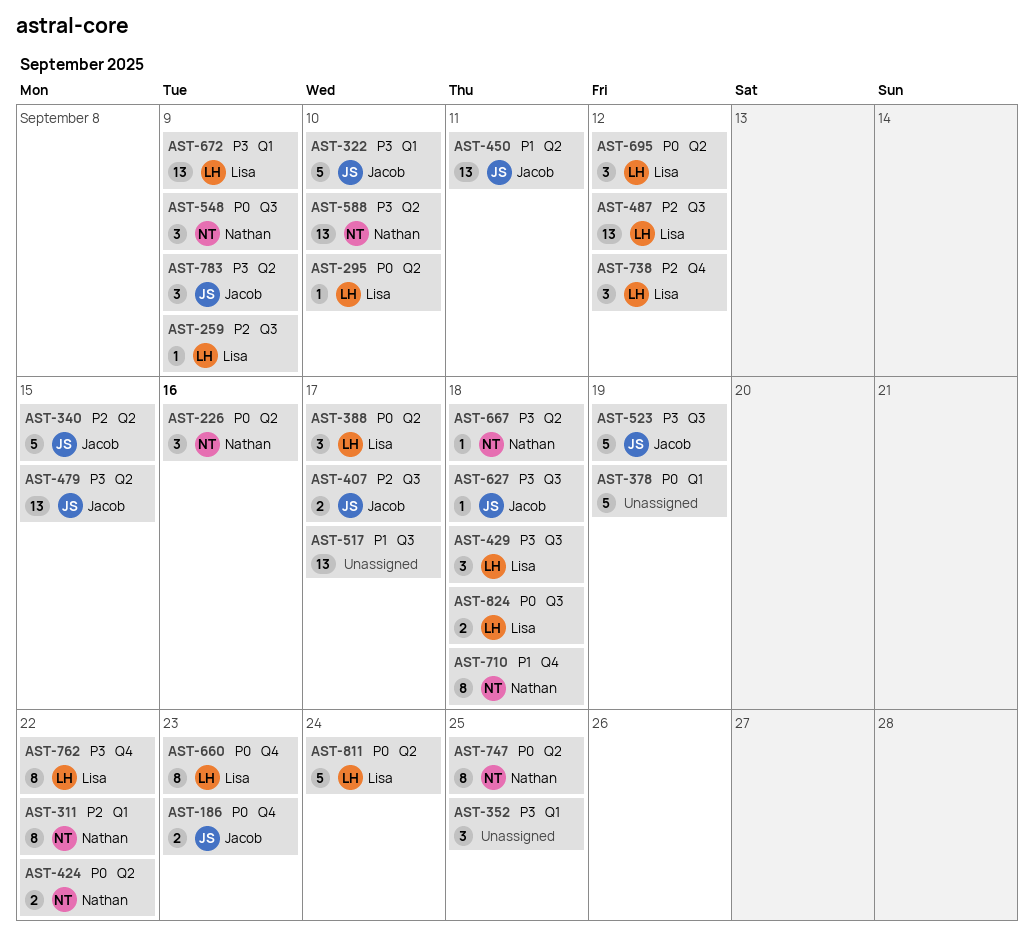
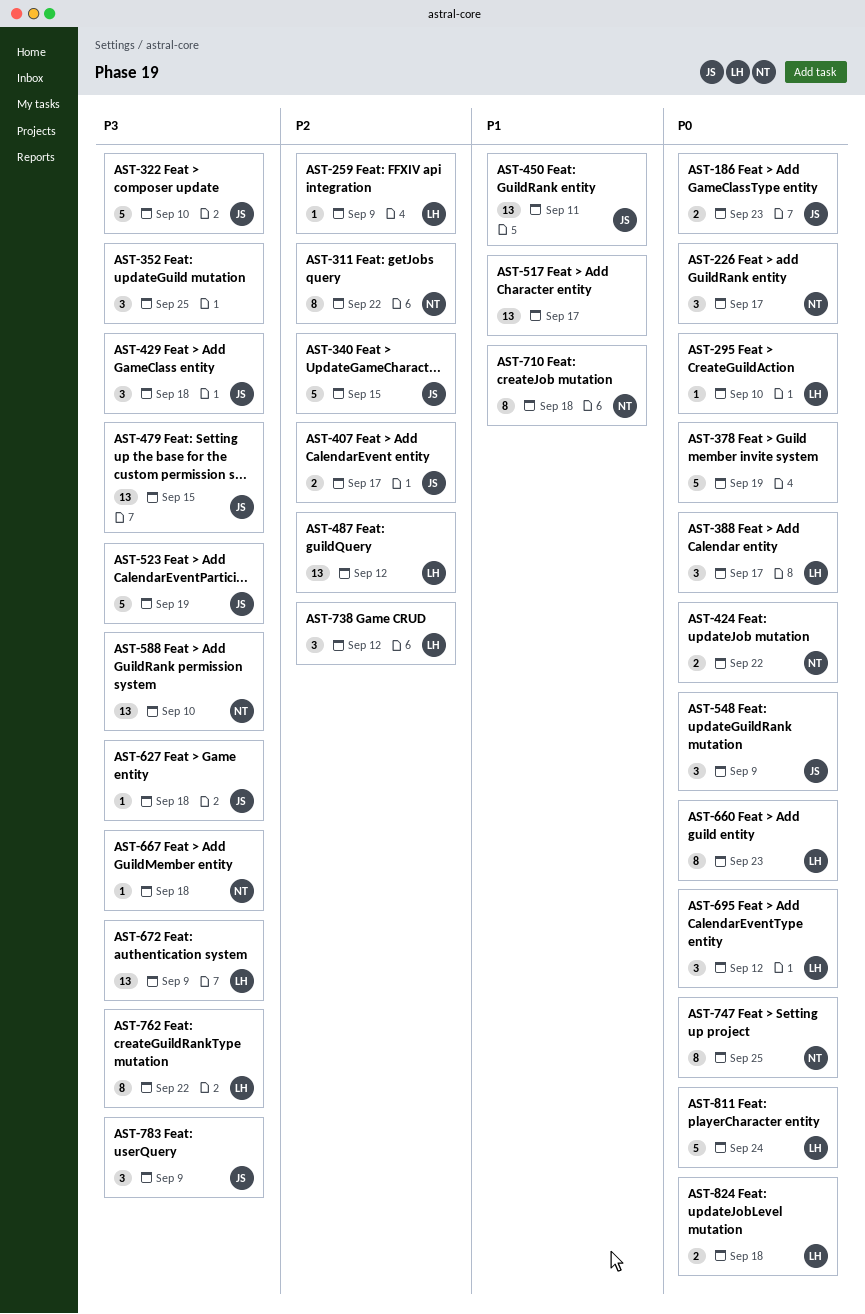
AST-226, due: Sep 16 -> Sep 17
AST-429, owner: Lisa -> Jacob
AST-548, owner: Nathan -> Jacob

